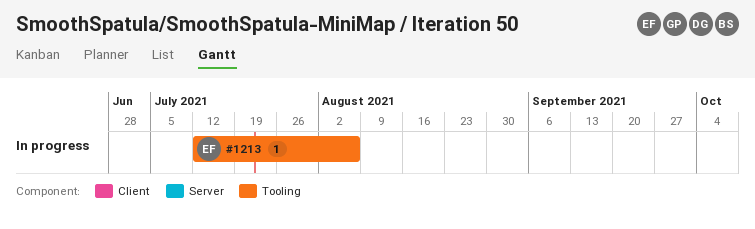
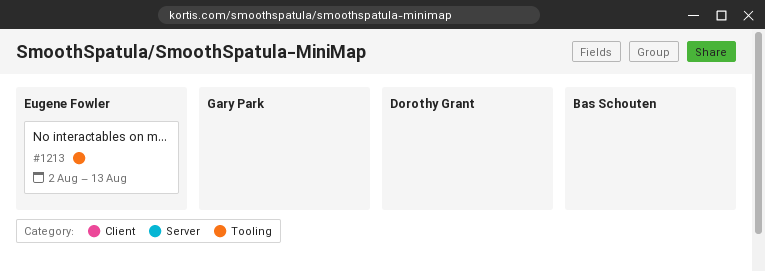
#1213, start: Jul 12 -> Aug 2
#1213, due: Aug 6 -> Aug 13

